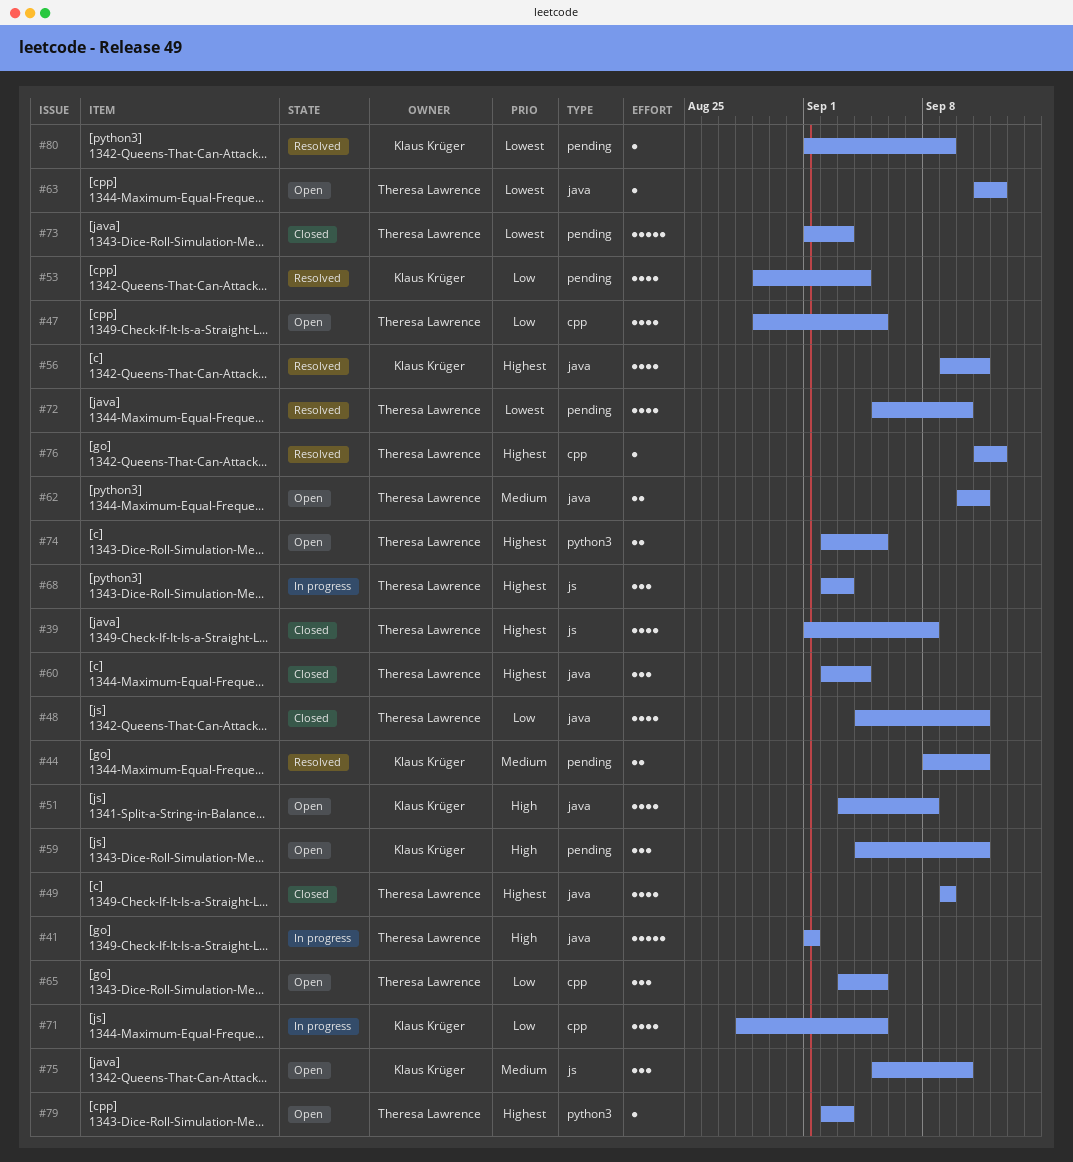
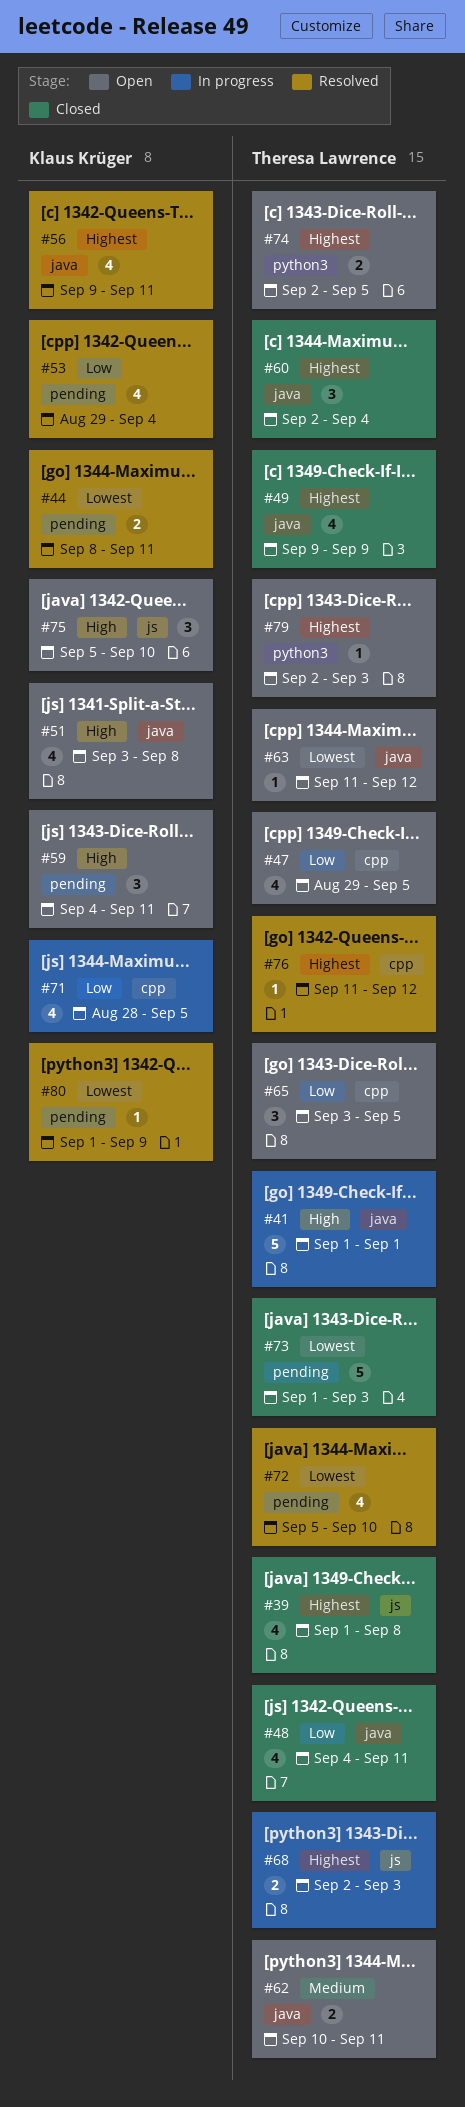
#44, priority: Medium -> Lowest
#68, estimate: 3 -> 2
#75, priority: Medium -> High

